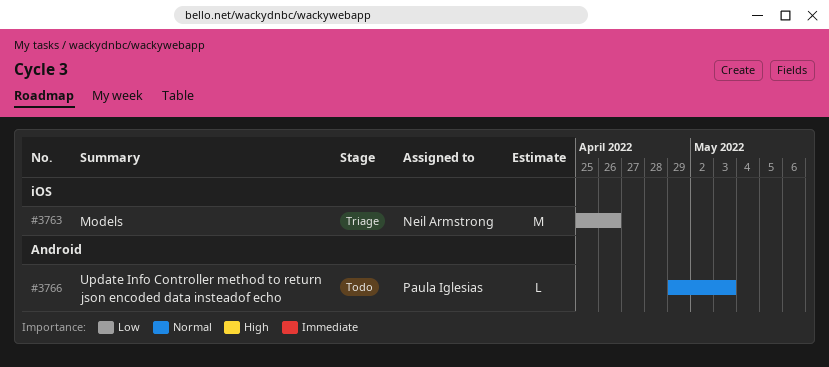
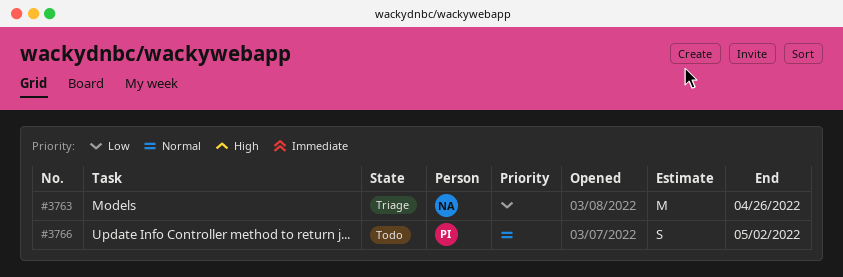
#3766, estimate: L -> S
#3766, due: May 3 -> May 2

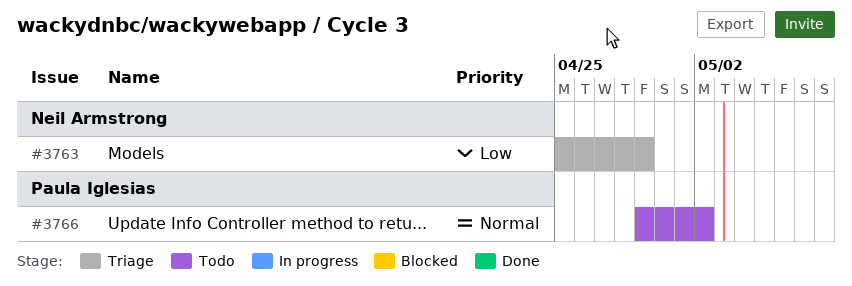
#3763, due: Apr 26 -> Apr 29

